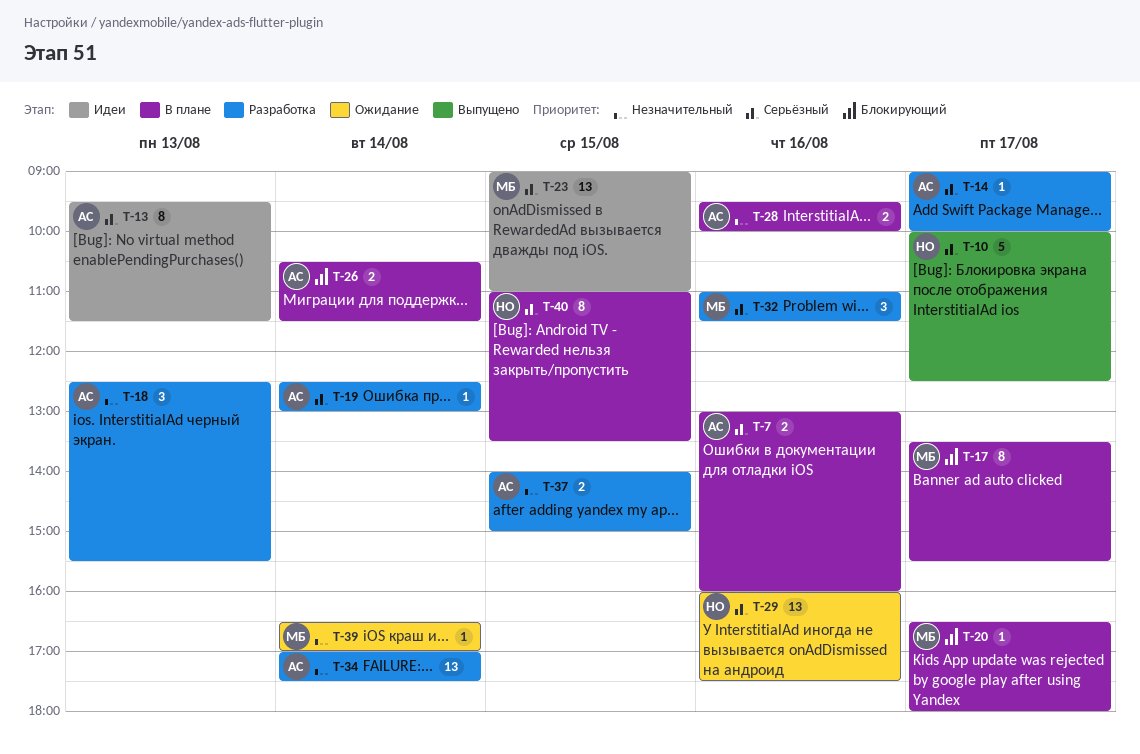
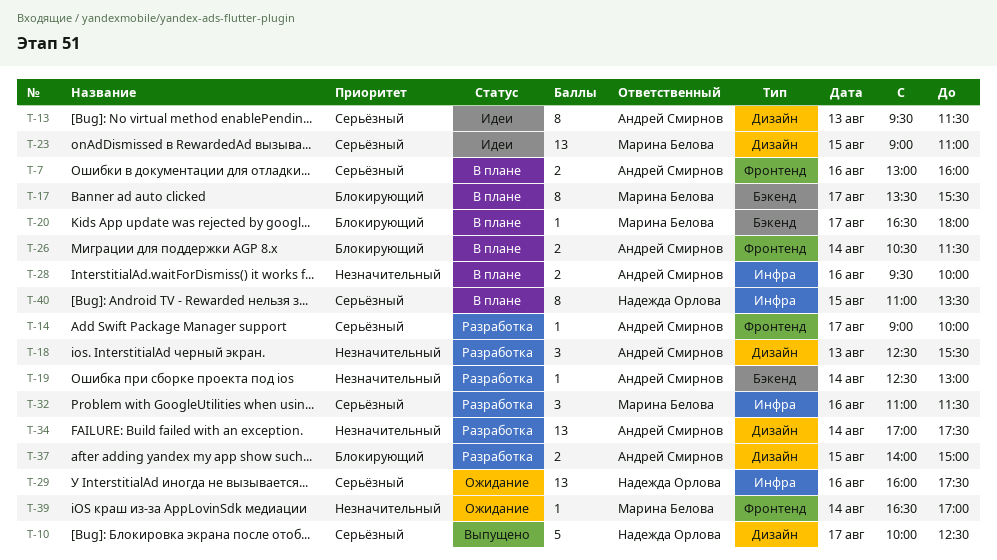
T-19, priority: Серьёзный -> Незначительный
T-37, priority: Незначительный -> Блокирующий

